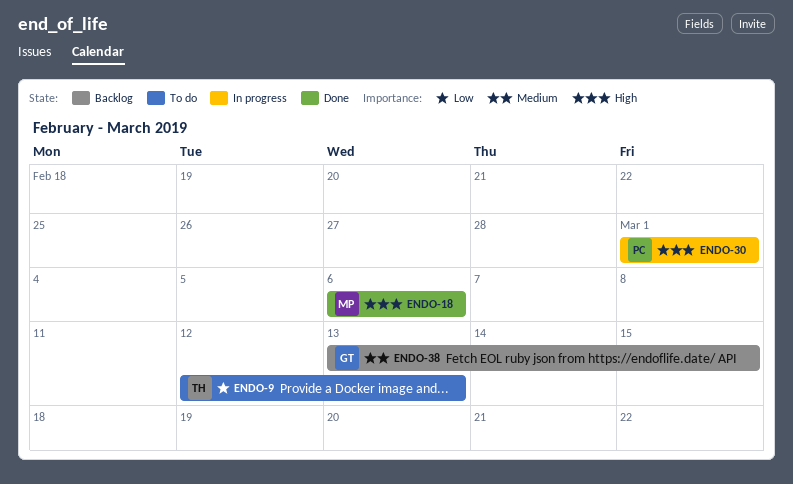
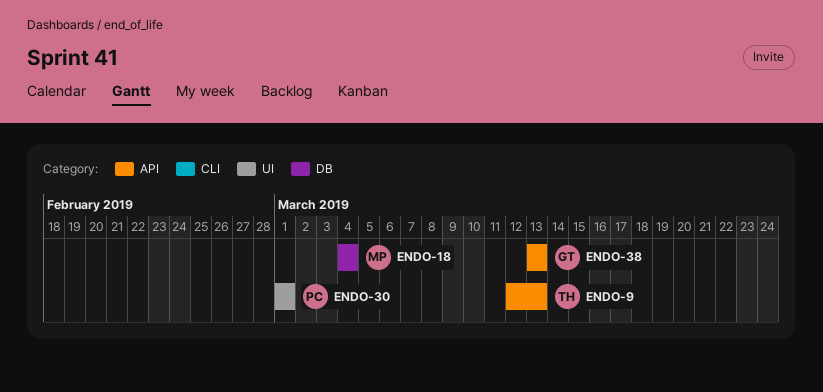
ENDO-18, start: Mar 6 -> Mar 4
ENDO-18, due: Mar 6 -> Mar 4
ENDO-38, due: Mar 15 -> Mar 13

